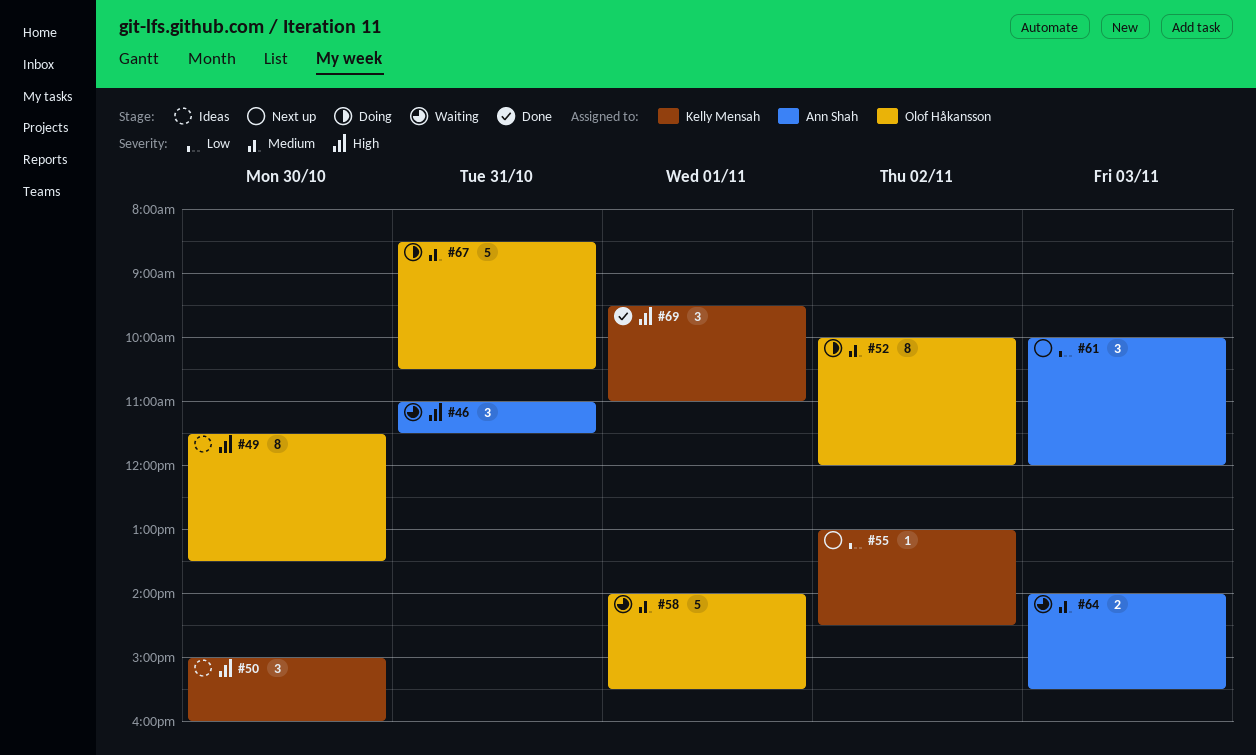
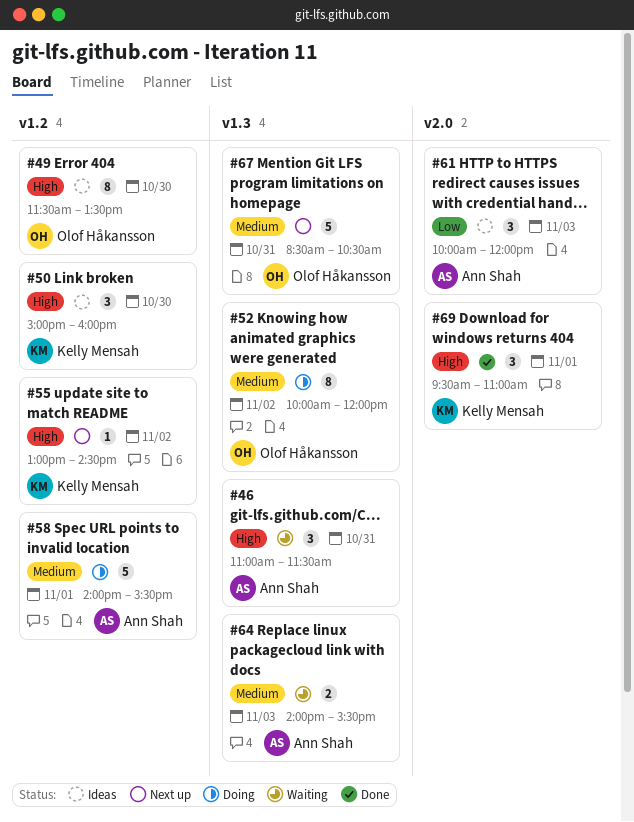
#55, priority: Low -> High
#58, status: Waiting -> Doing
#58, owner: Olof Håkansson -> Ann Shah
#61, status: Next up -> Ideas
#67, status: Doing -> Next up

